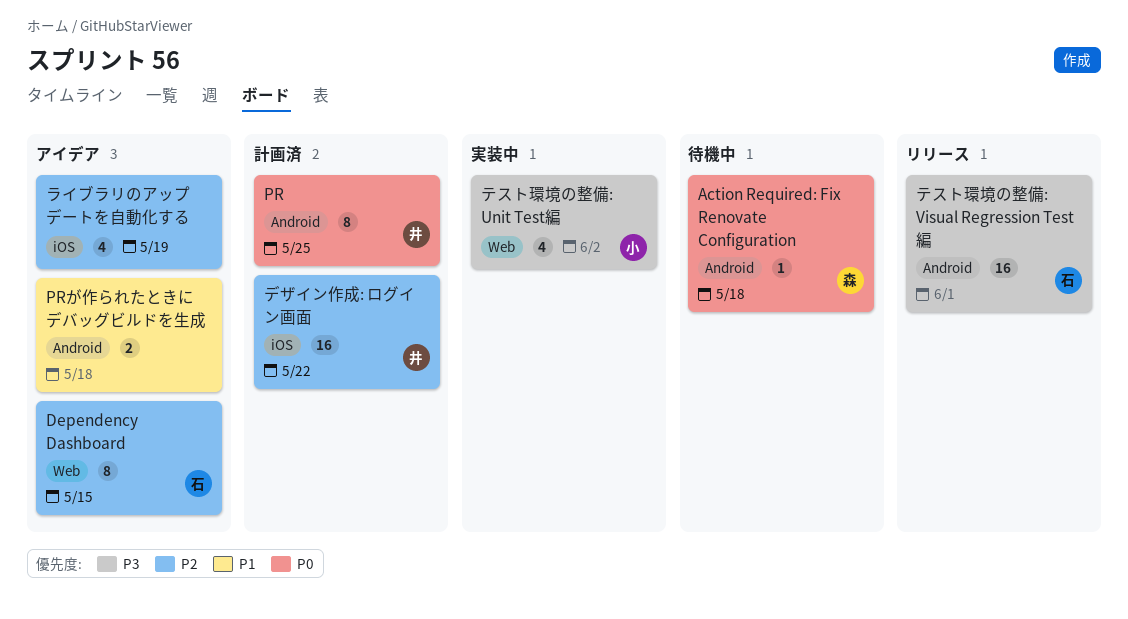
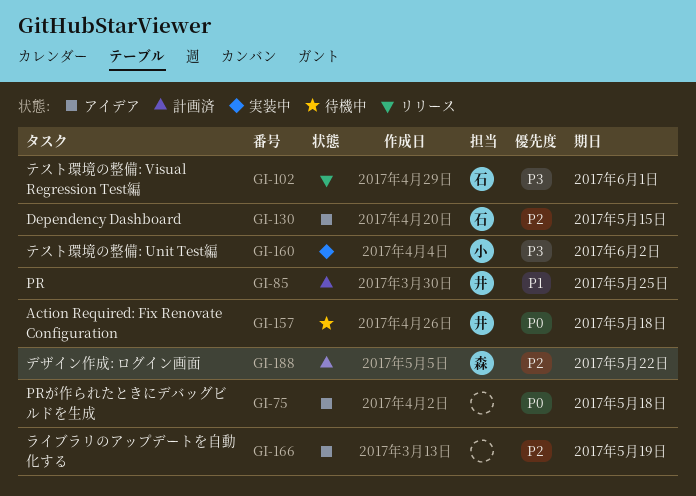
Action Required: Fix Renovate Configuration, owner: 森 -> 井
PR, priority: P0 -> P1
PRが作られたときにデバッグビルドを生成, priority: P1 -> P0
デザイン作成: ログイン画面, owner: 井 -> 森

